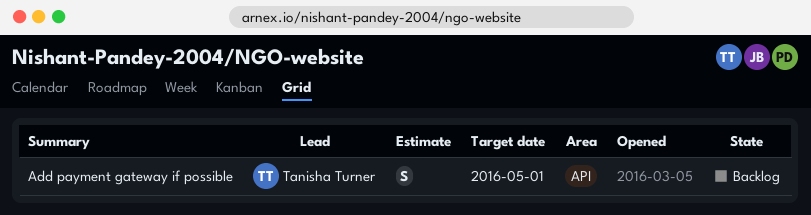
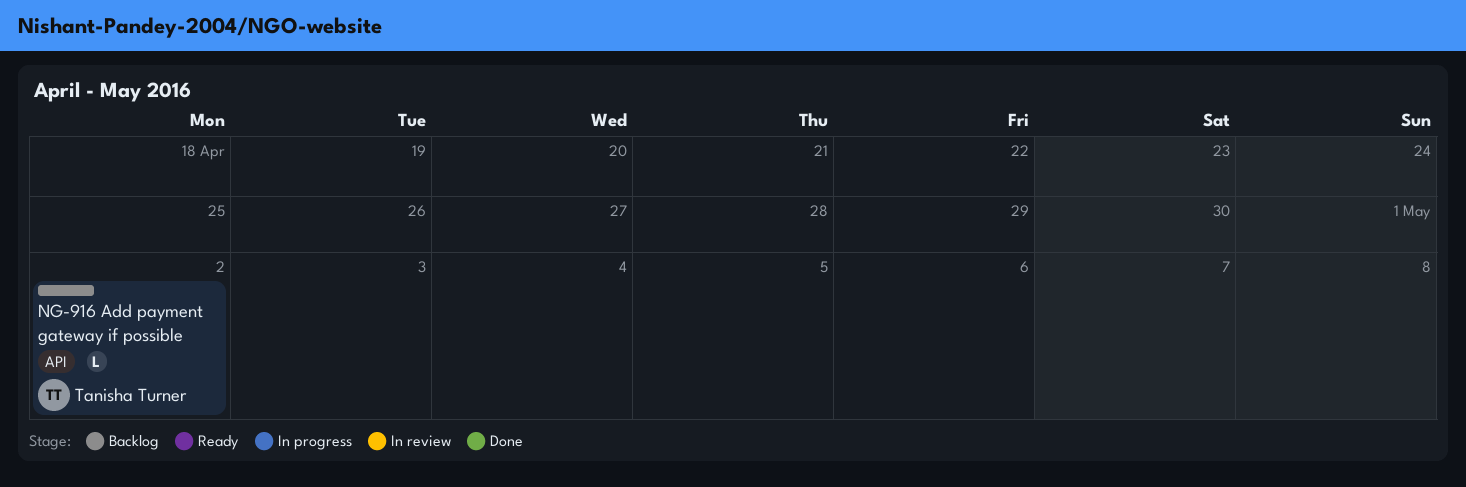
Add payment gateway if possible, estimate: S -> L
Add payment gateway if possible, due: May 1 -> May 2

